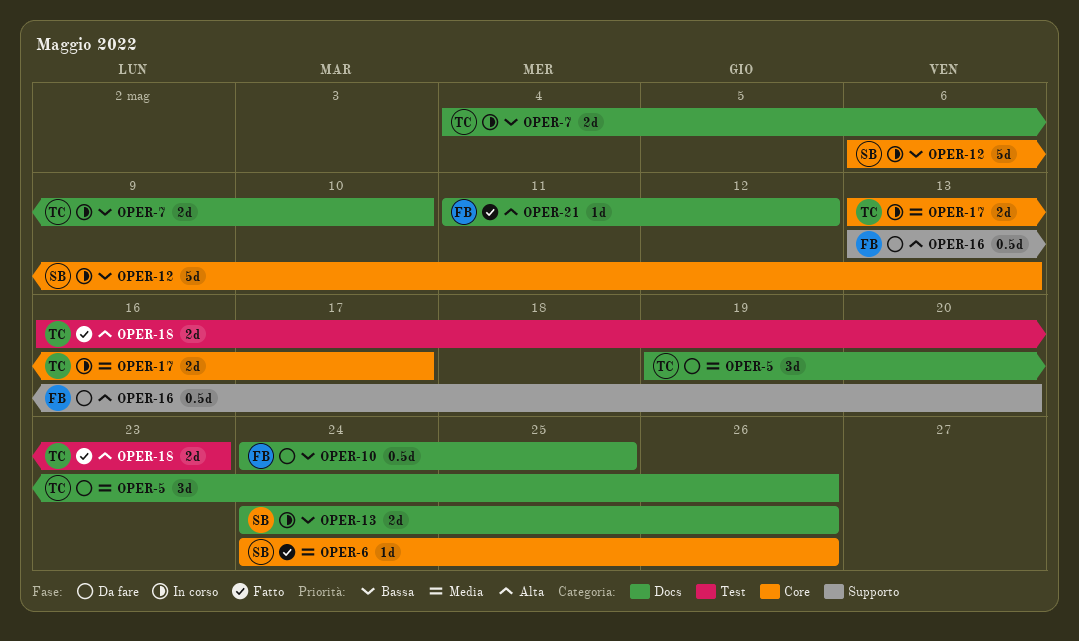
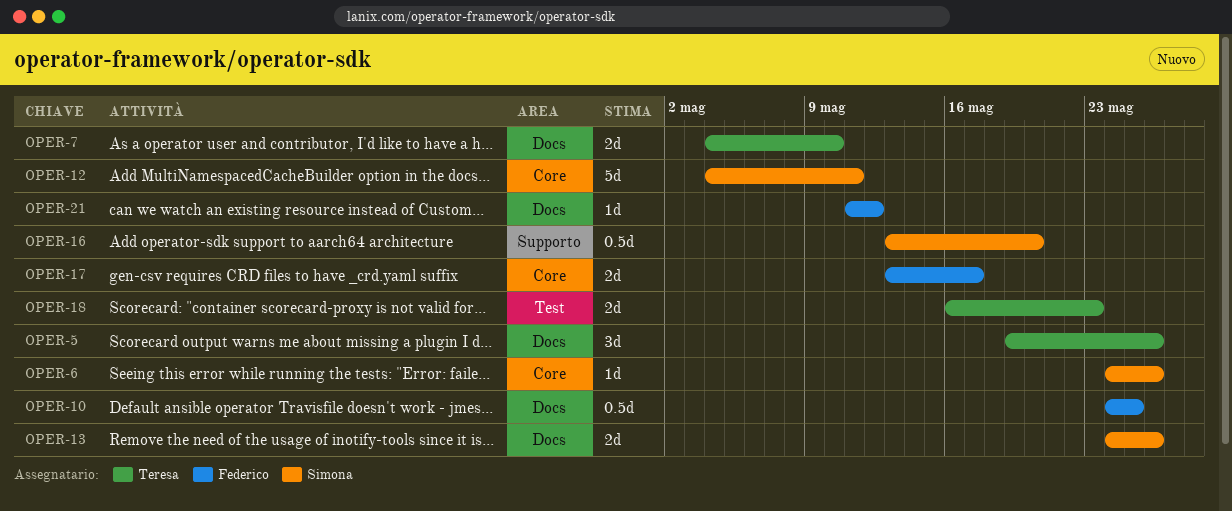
OPER-12, start: May 6 -> May 4
OPER-12, due: May 13 -> May 11
OPER-16, owner: Federico -> Simona
OPER-17, owner: Teresa -> Federico

